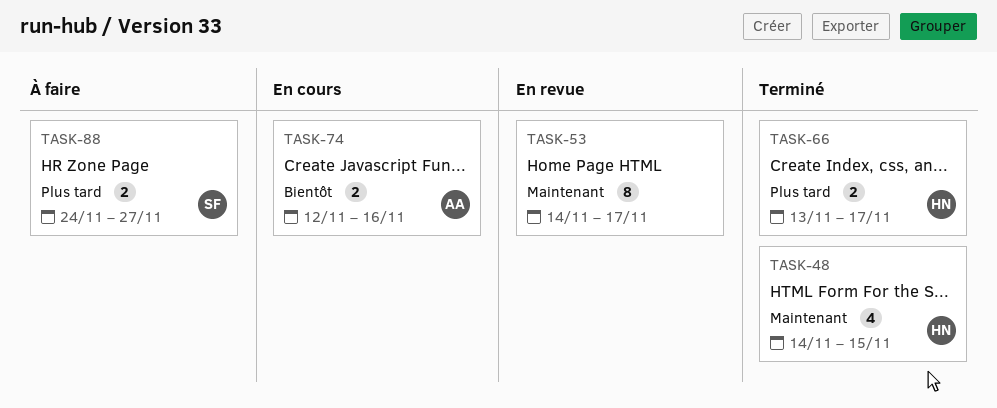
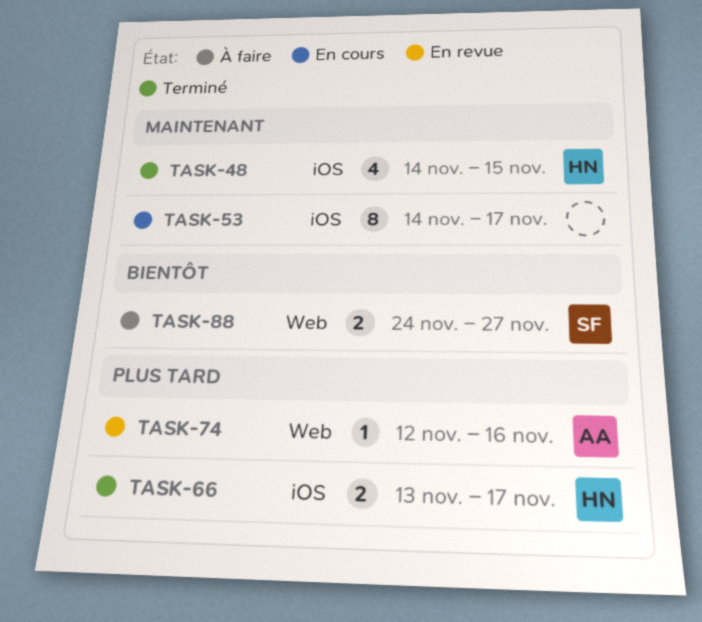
TASK-53, status: En revue -> En cours
TASK-74, status: En cours -> En revue
TASK-74, priority: Bientôt -> Plus tard
TASK-74, estimate: 2 -> 1
TASK-88, priority: Plus tard -> Bientôt

